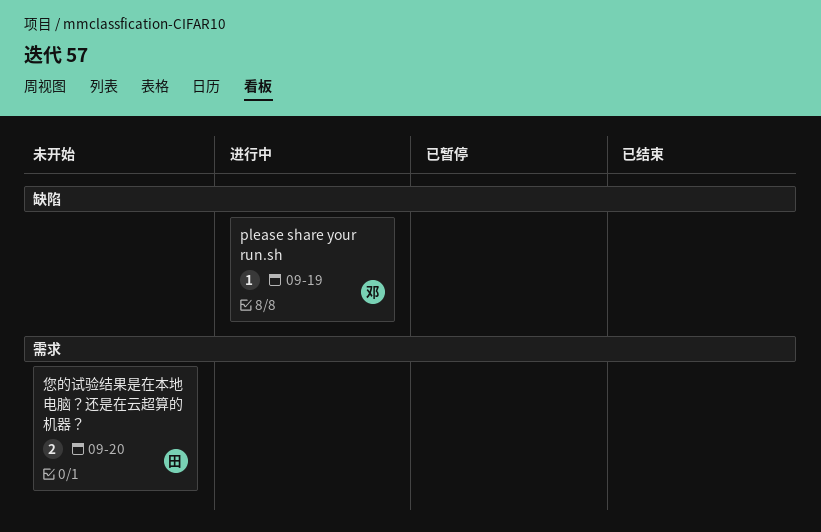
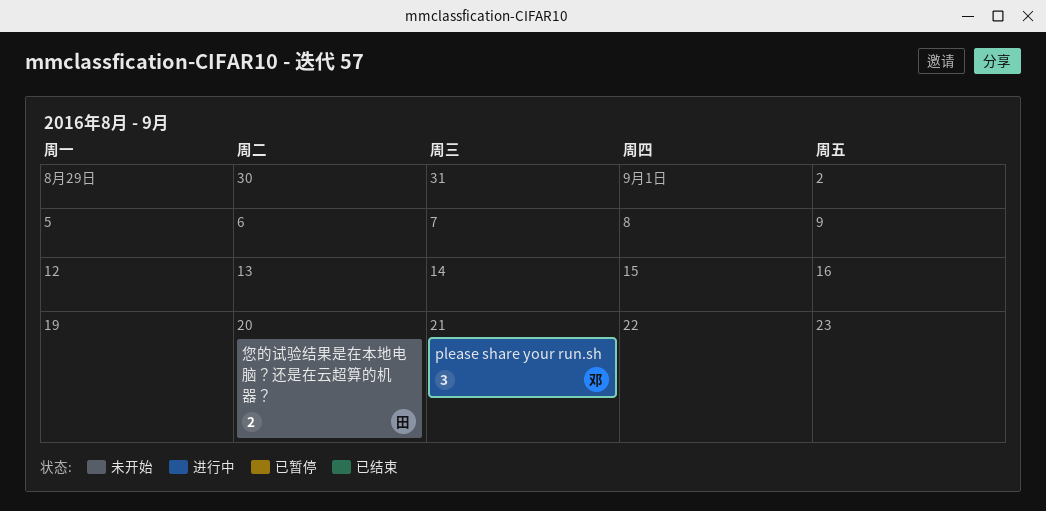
please share your run.sh, estimate: 1 -> 3
please share your run.sh, due: Sep 19 -> Sep 21

